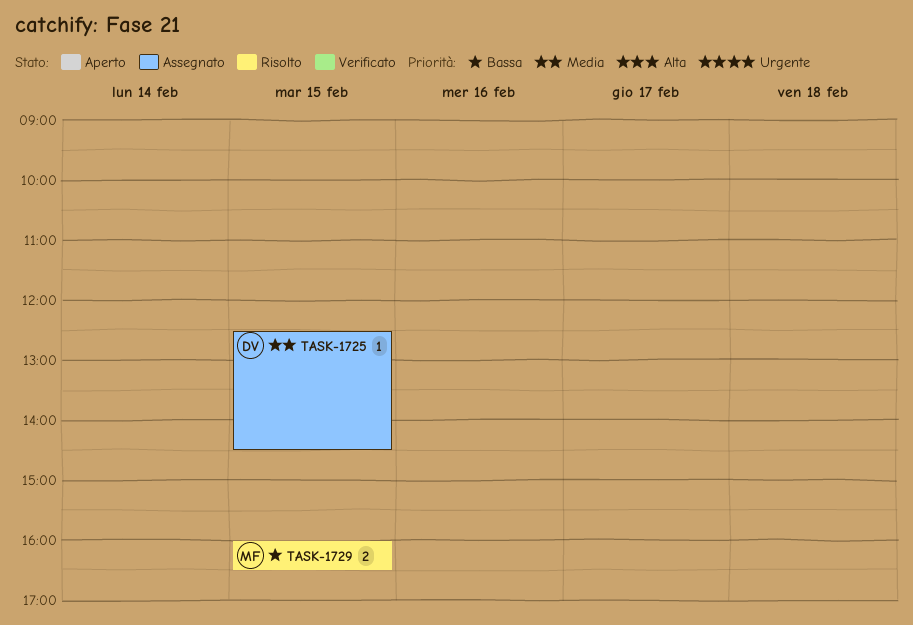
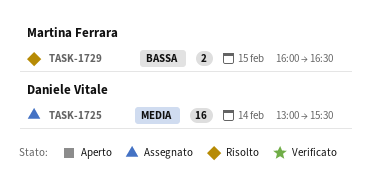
TASK-1725, estimate: 1 -> 16
TASK-1725, day: Feb 15 -> Feb 14
TASK-1725, begins: 12:30 -> 13:00
TASK-1725, ends: 14:30 -> 15:30

